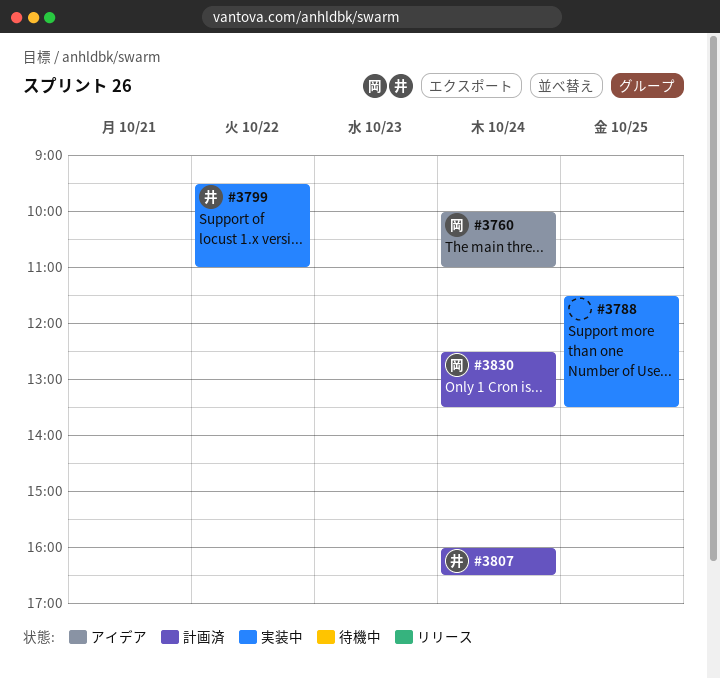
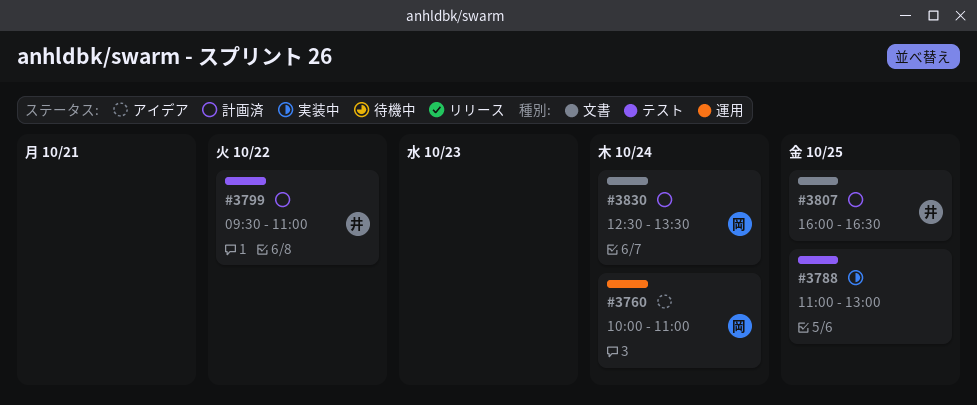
#3788, begins: 11:30 -> 11:00
#3788, ends: 13:30 -> 13:00
#3799, status: 実装中 -> 計画済
#3807, day: Oct 24 -> Oct 25

